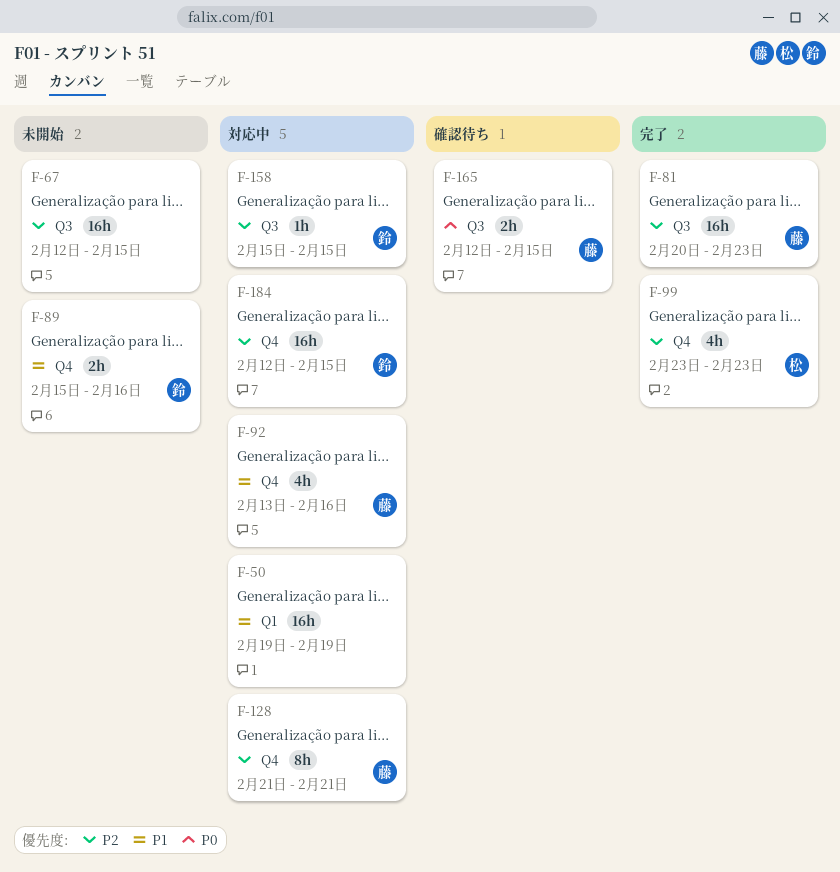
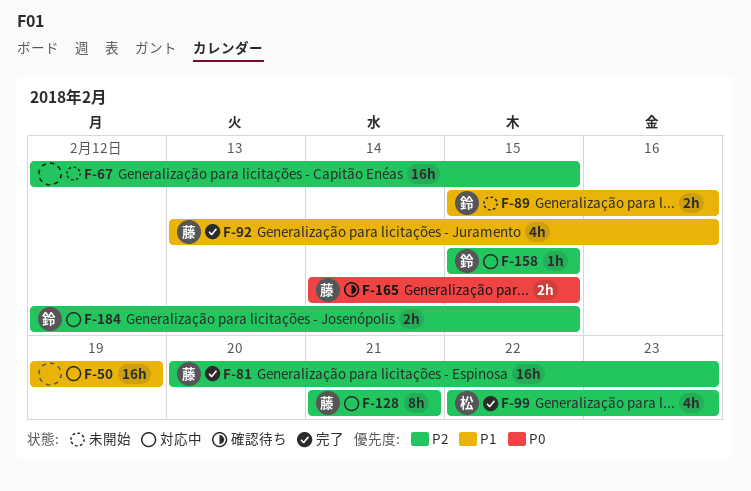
F-92, status: 対応中 -> 完了
F-99, start: Feb 23 -> Feb 22
F-165, start: Feb 12 -> Feb 14
F-184, estimate: 16h -> 2h

